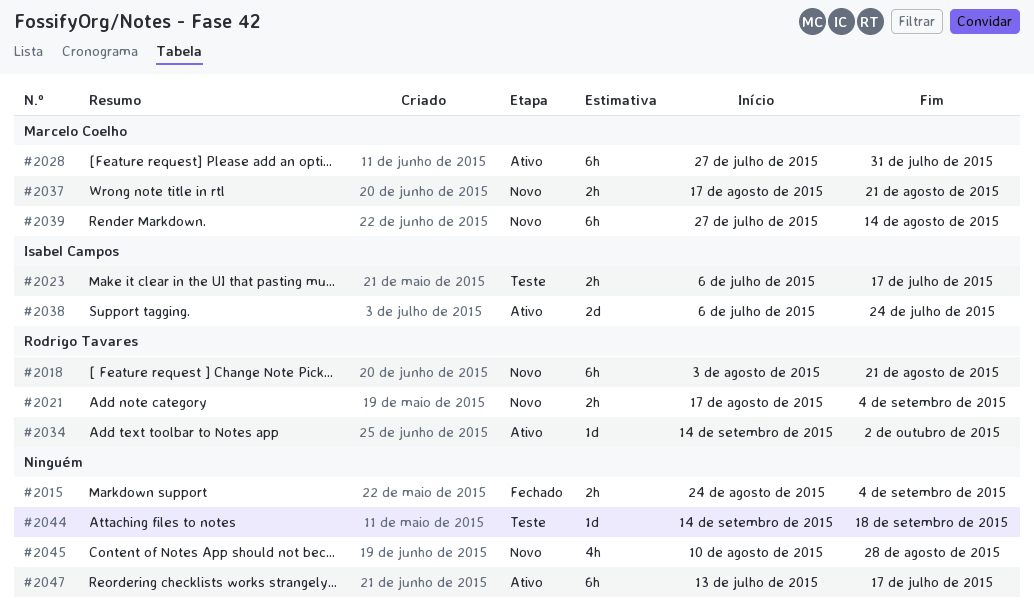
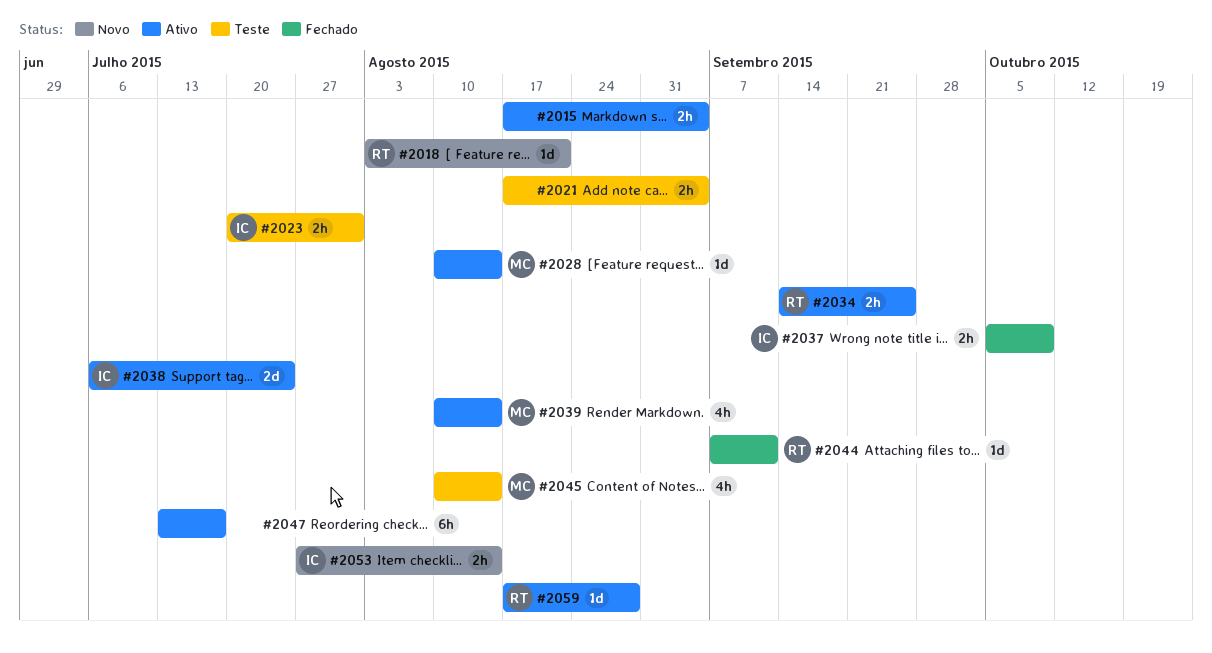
#2015, status: Fechado -> Ativo
#2015, start: Aug 24 -> Aug 17
#2018, estimate: 6h -> 1d
#2021, status: Novo -> Teste
#2021, owner: Rodrigo Tavares -> none
#2023, start: Jul 6 -> Jul 20
#2023, due: Jul 17 -> Jul 31
#2028, estimate: 6h -> 1d
#2028, start: Jul 27 -> Aug 10
#2028, due: Jul 31 -> Aug 14
#2034, estimate: 1d -> 2h
#2034, due: Oct 2 -> Sep 25
#2037, status: Novo -> Fechado
#2037, owner: Marcelo Coelho -> Isabel Campos
#2037, start: Aug 17 -> Oct 5
#2037, due: Aug 21 -> Oct 9
#2039, status: Novo -> Ativo
#2039, estimate: 6h -> 4h
#2039, start: Jul 27 -> Aug 10
#2044, status: Teste -> Fechado
#2044, owner: none -> Rodrigo Tavares
#2044, start: Sep 14 -> Sep 7
#2044, due: Sep 18 -> Sep 11
#2045, status: Novo -> Teste
#2045, owner: none -> Marcelo Coelho
#2045, due: Aug 28 -> Aug 14
#2053: none -> present
#2059: none -> present

